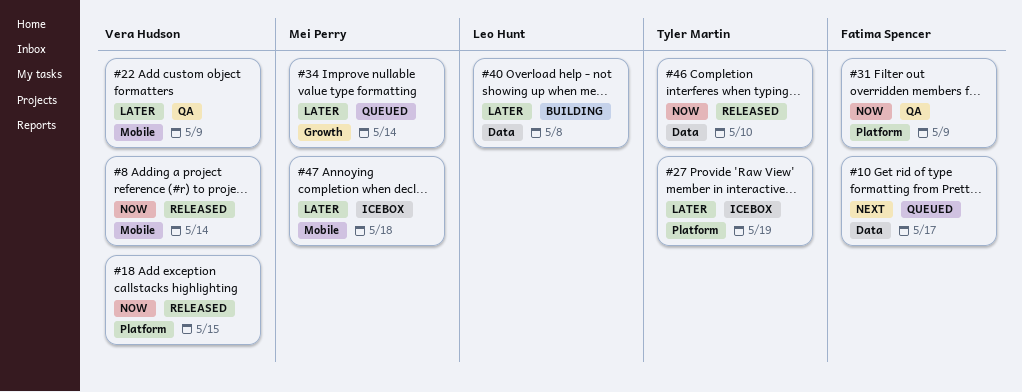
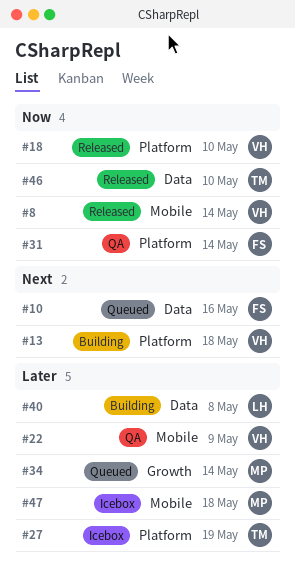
#10, due: May 17 -> May 16
#13: none -> present
#18, due: May 15 -> May 10
#31, due: May 9 -> May 14

